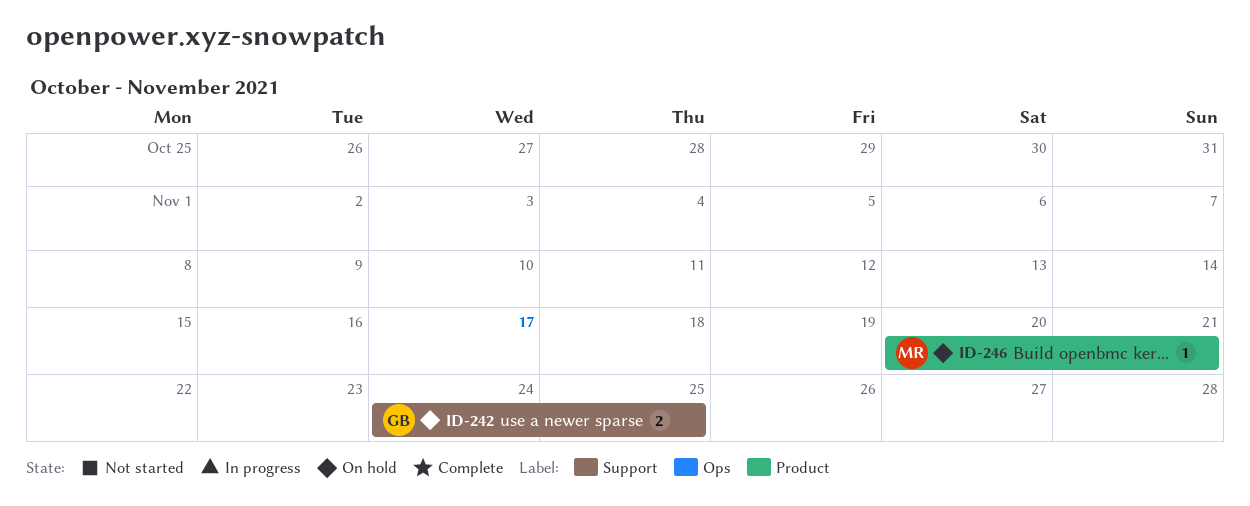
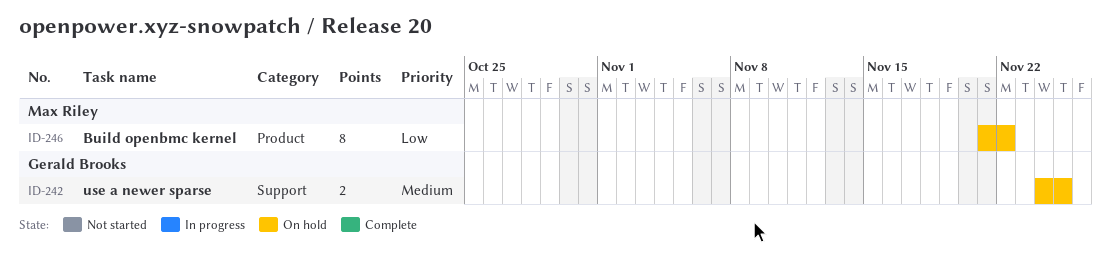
ID-246, estimate: 1 -> 8
ID-246, start: Nov 20 -> Nov 21
ID-246, due: Nov 21 -> Nov 22

